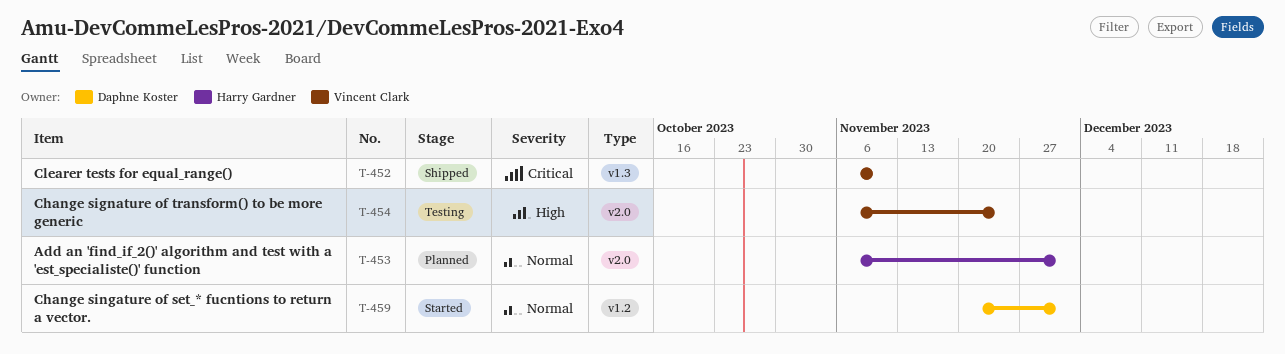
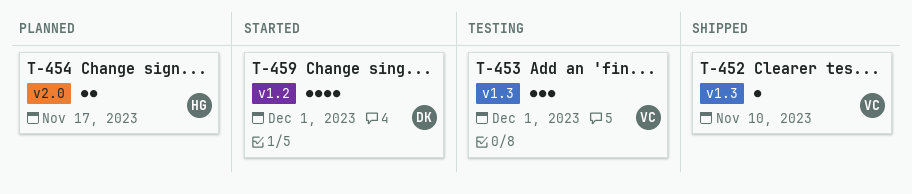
T-453, status: Planned -> Testing
T-453, owner: Harry Gardner -> Vincent Clark
T-453, label: v2.0 -> v1.3
T-454, status: Testing -> Planned
T-454, owner: Vincent Clark -> Harry Gardner
T-454, due: Nov 24 -> Nov 17

